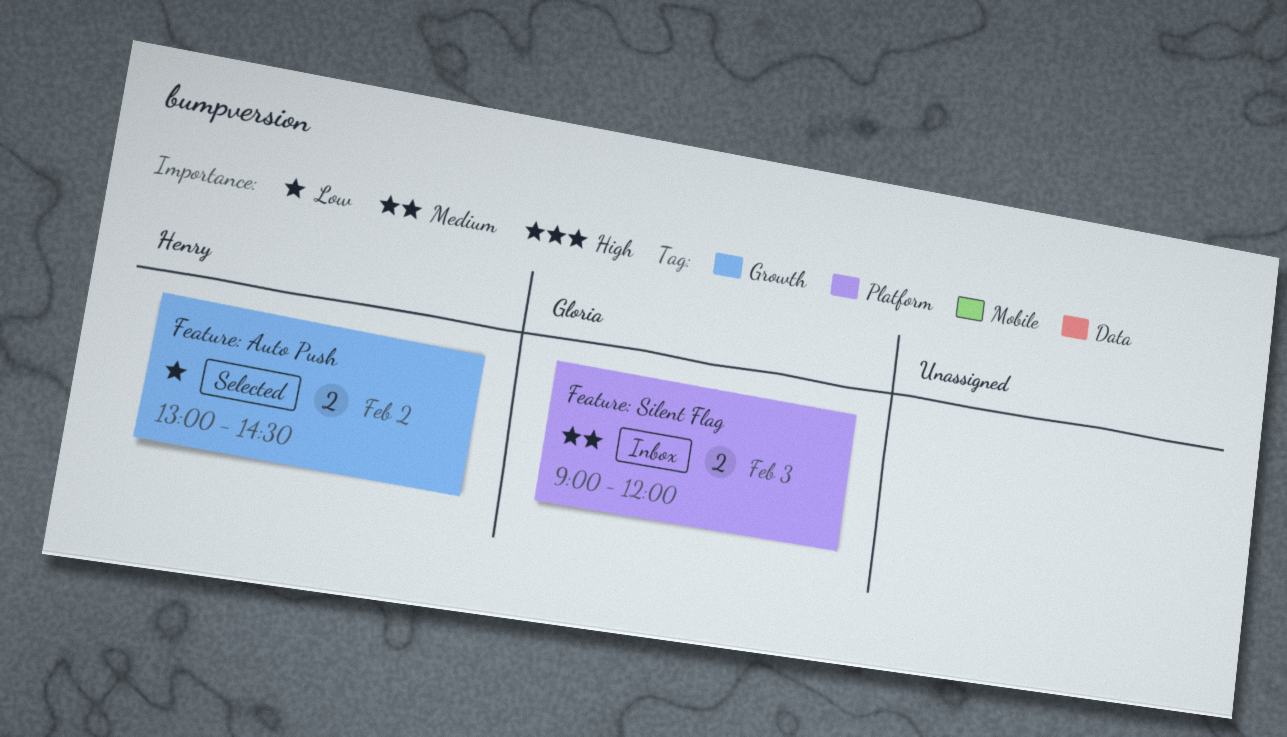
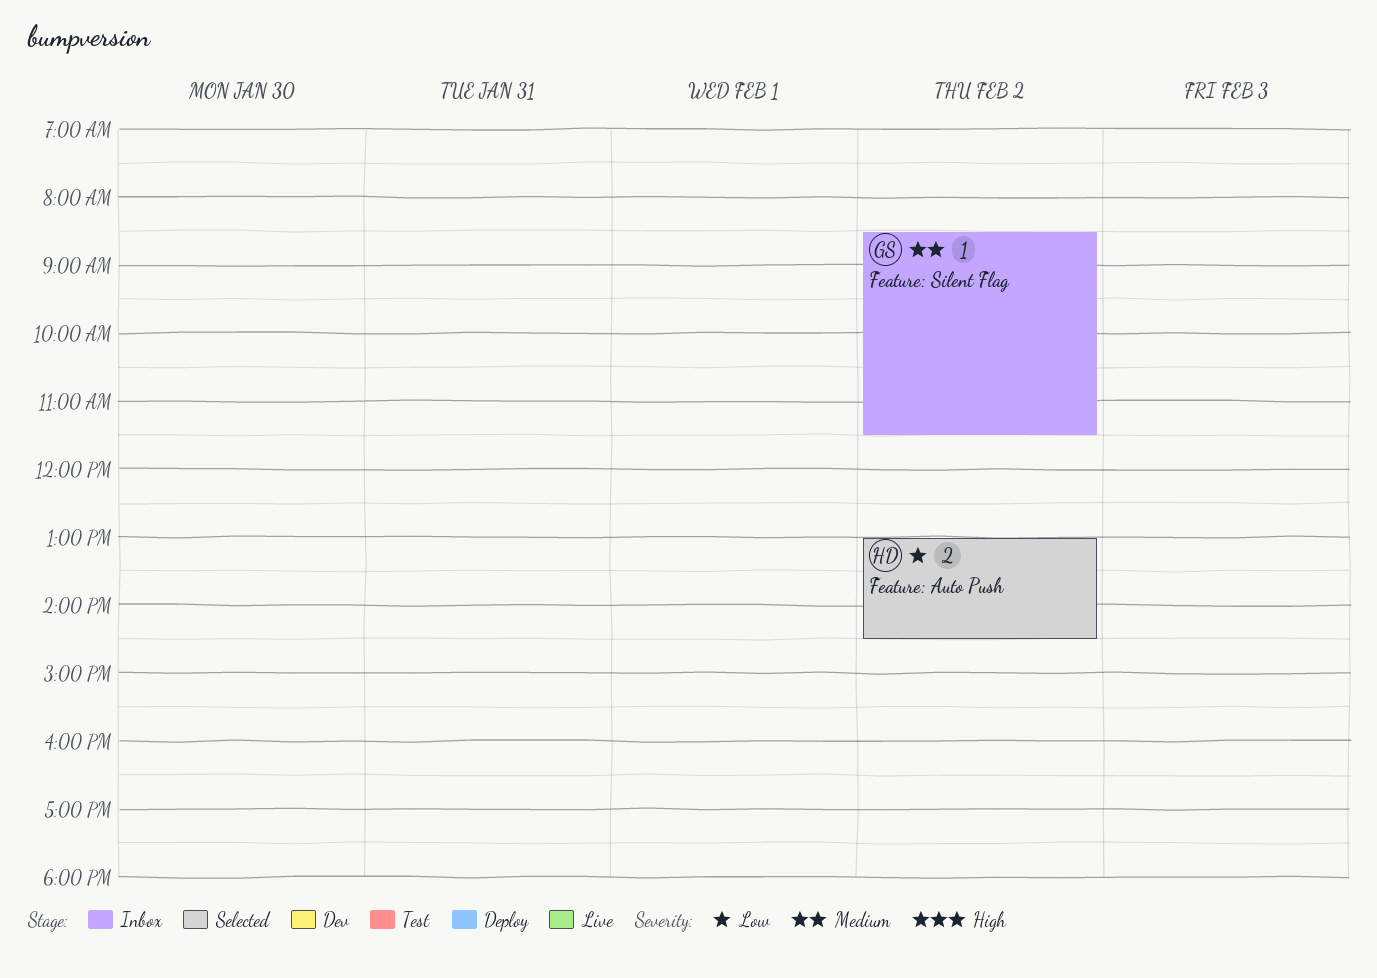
Feature: Silent Flag, estimate: 2 -> 1
Feature: Silent Flag, day: Feb 3 -> Feb 2
Feature: Silent Flag, begins: 09:00 -> 08:30
Feature: Silent Flag, ends: 12:00 -> 11:30

